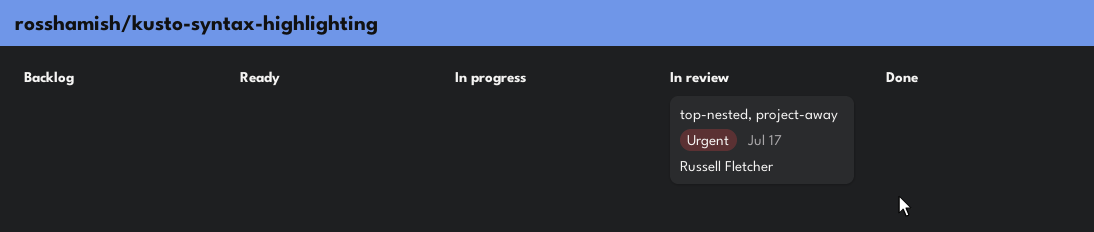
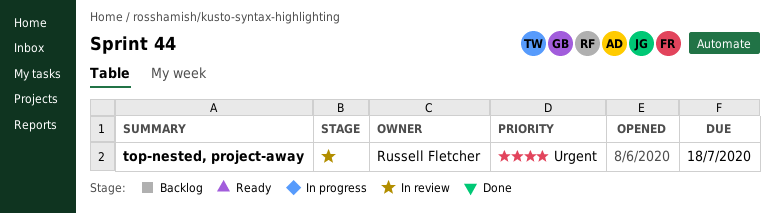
top-nested, project-away, due: Jul 17 -> Jul 18

